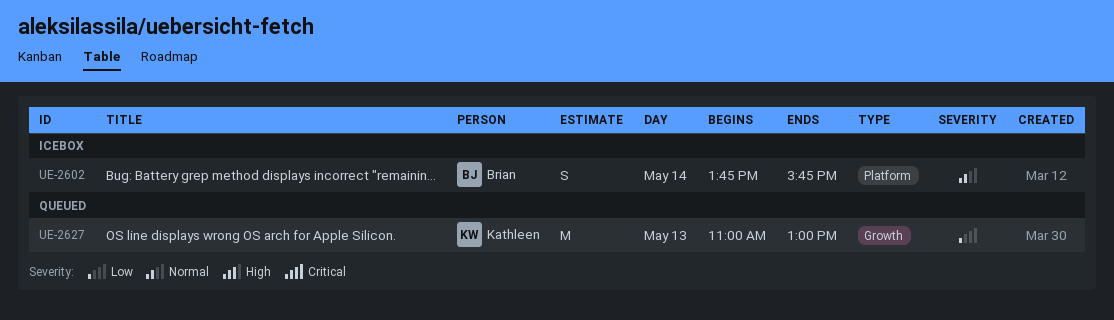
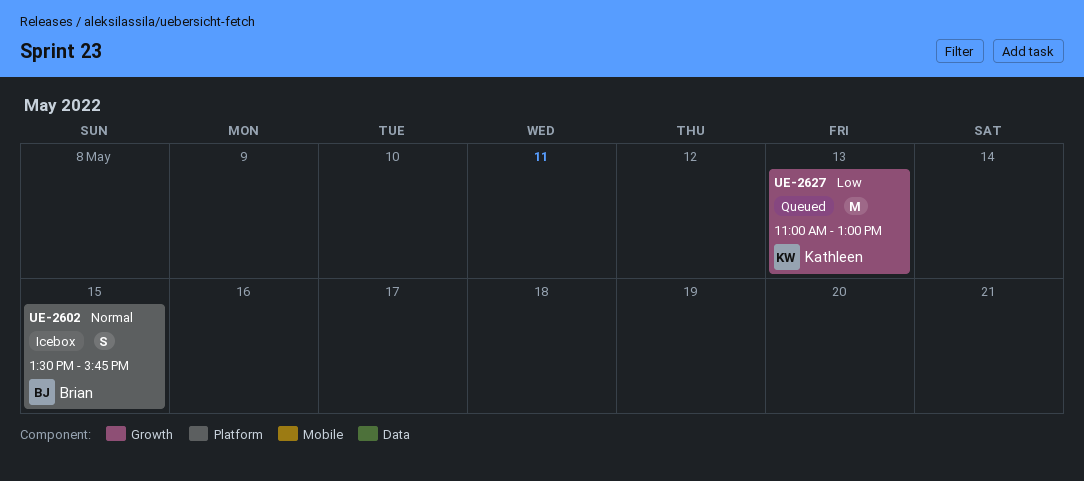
UE-2602, day: May 14 -> May 15
UE-2602, begins: 13:45 -> 13:30

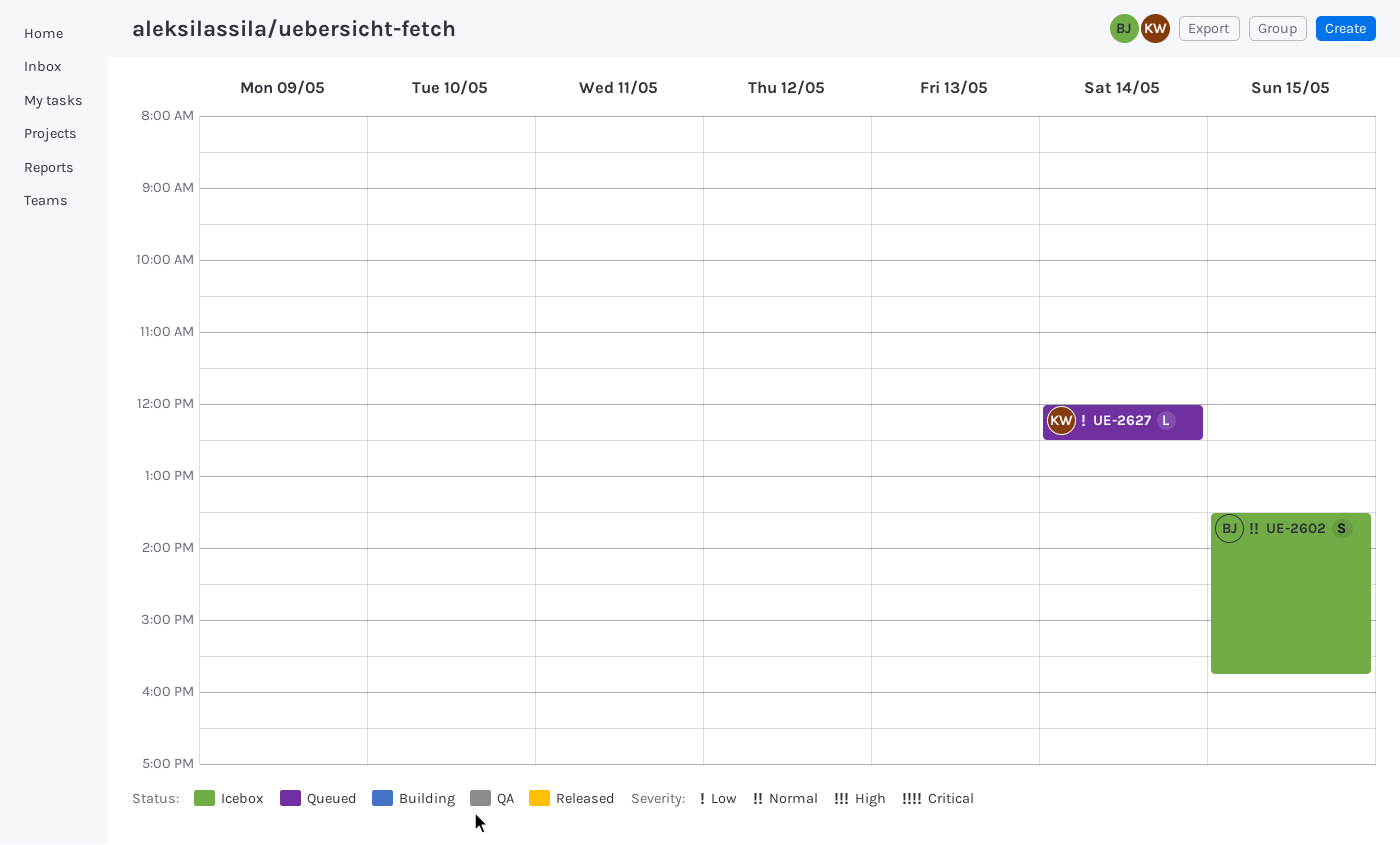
UE-2627, estimate: M -> L
UE-2627, day: May 13 -> May 14
UE-2627, begins: 11:00 -> 12:00
UE-2627, ends: 13:00 -> 12:30

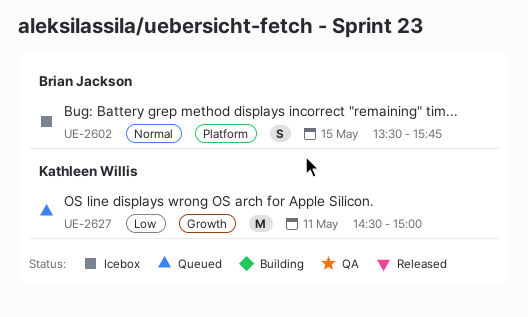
UE-2627, estimate: L -> M
UE-2627, day: May 14 -> May 11
UE-2627, begins: 12:00 -> 14:30
UE-2627, ends: 12:30 -> 15:00

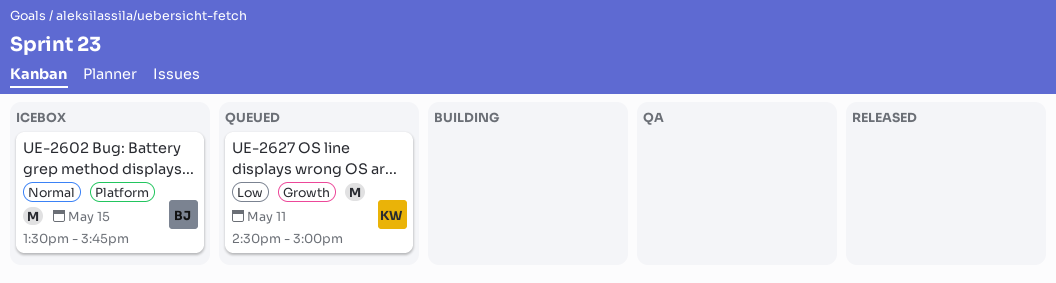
UE-2602, estimate: S -> M

